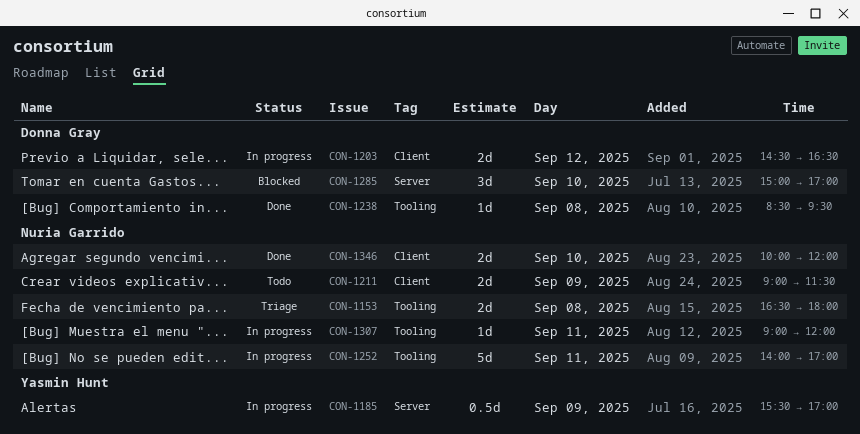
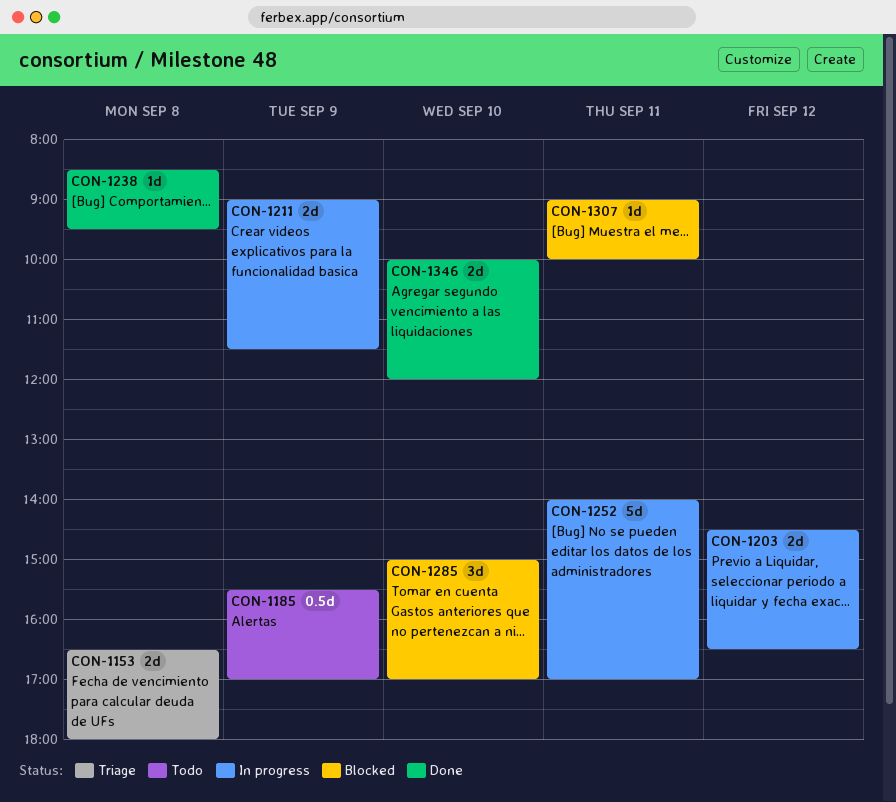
CON-1185, status: In progress -> Todo
CON-1211, status: Todo -> In progress
CON-1307, status: In progress -> Blocked
CON-1307, ends: 12:00 -> 10:00

